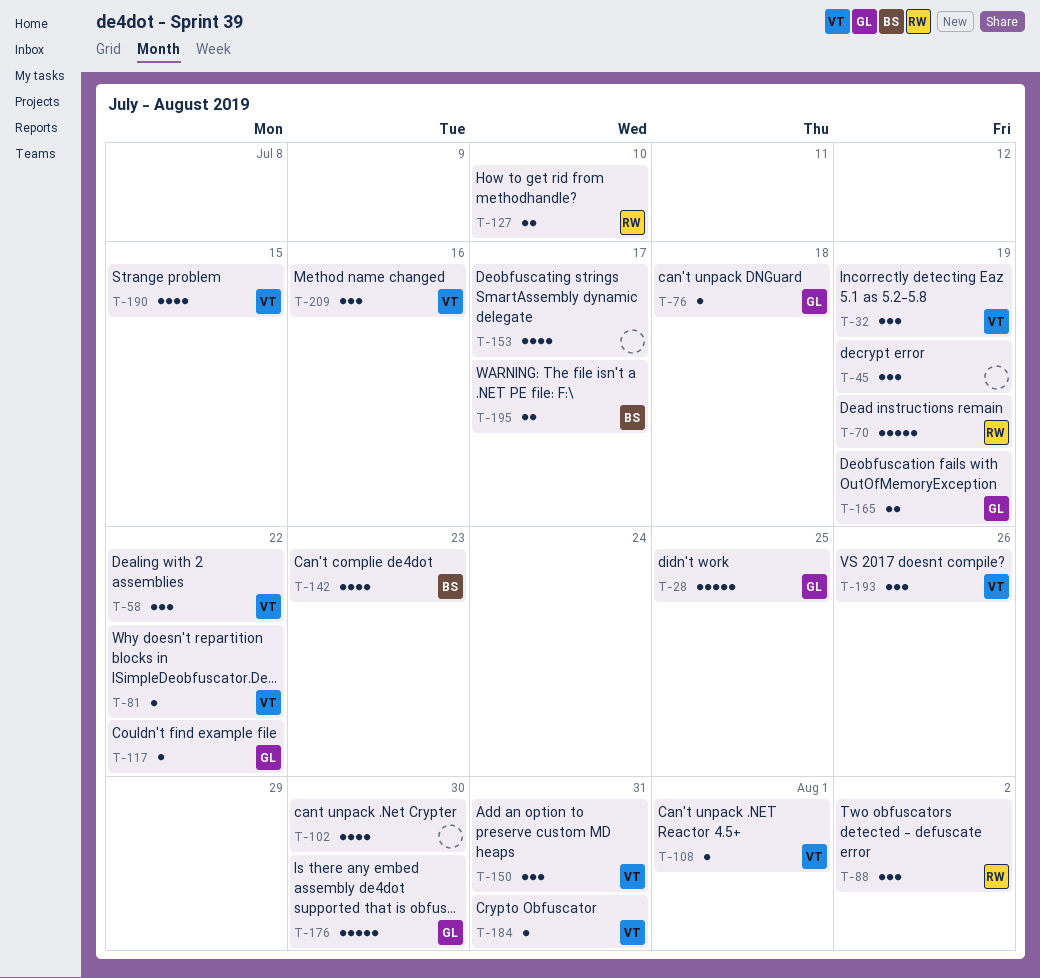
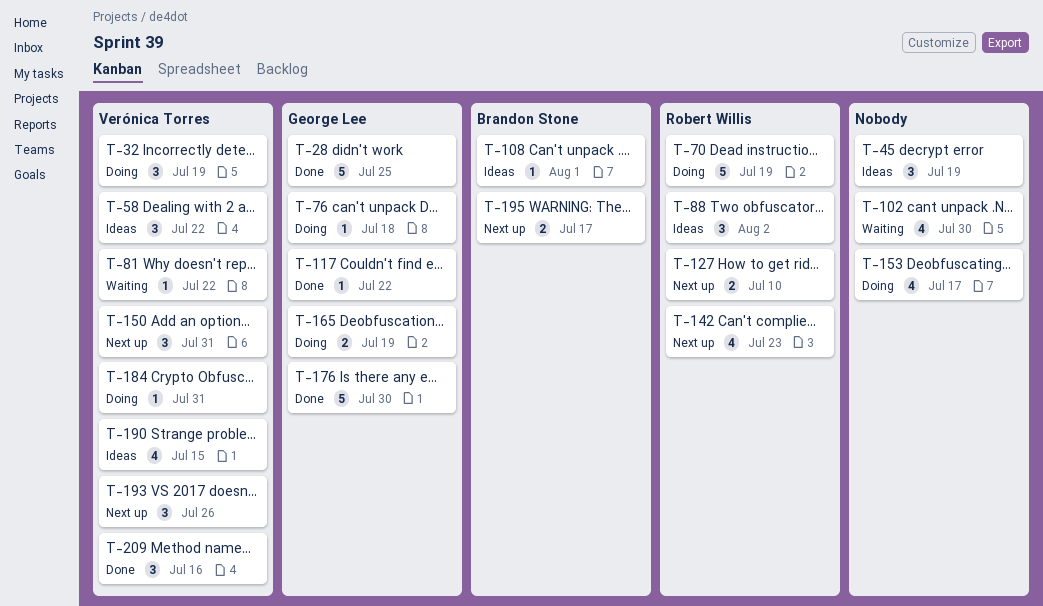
T-108, owner: Verónica Torres -> Brandon Stone
T-142, owner: Brandon Stone -> Robert Willis

